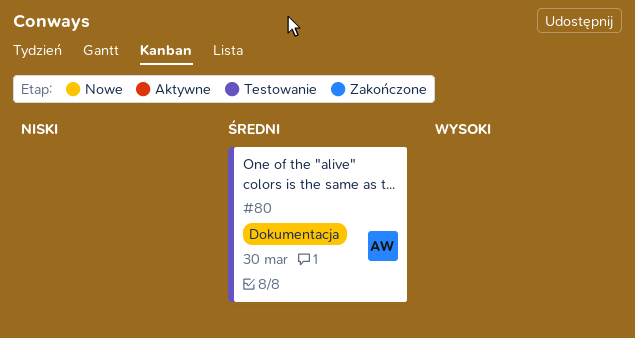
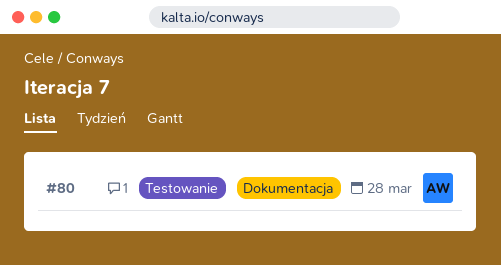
#80, due: Mar 30 -> Mar 28

